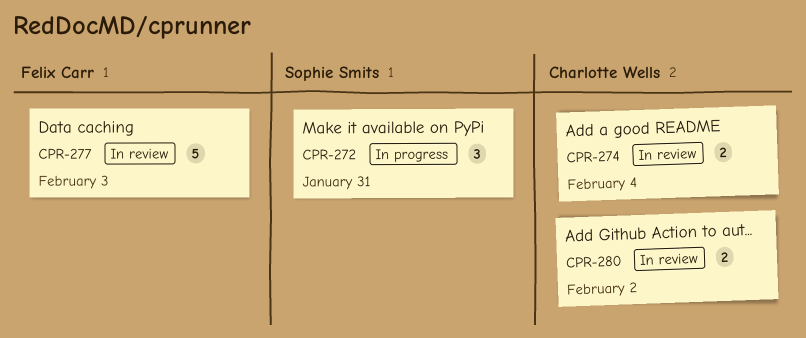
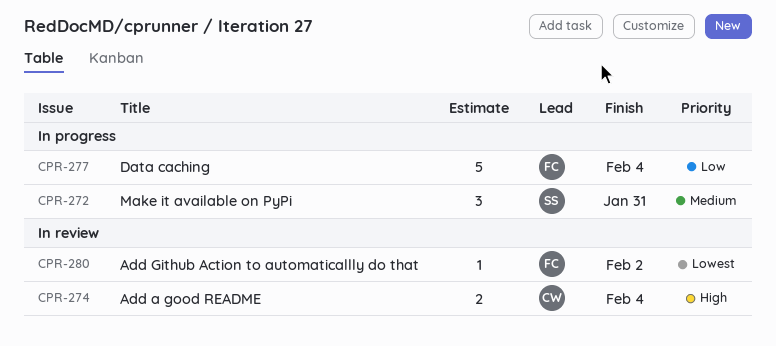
CPR-277, status: In review -> In progress
CPR-277, due: Feb 3 -> Feb 4
CPR-280, owner: Charlotte Wells -> Felix Carr
CPR-280, estimate: 2 -> 1

